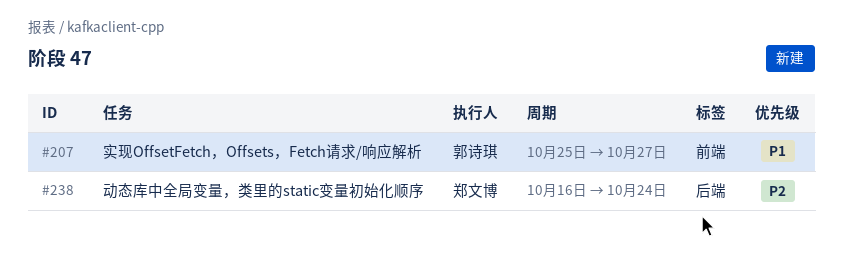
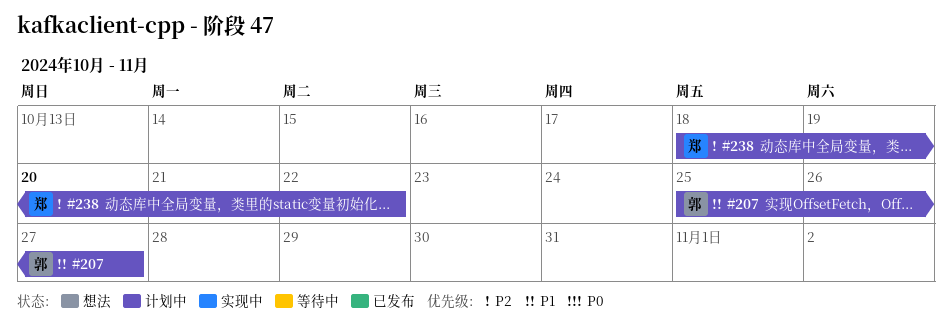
#238, start: Oct 16 -> Oct 18
#238, due: Oct 24 -> Oct 22

